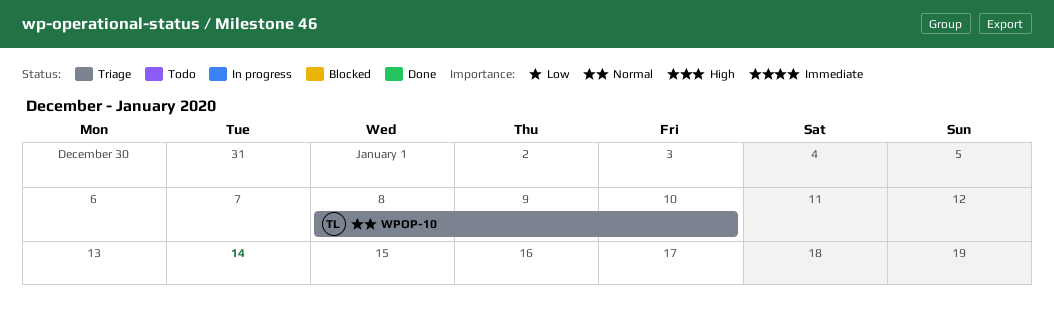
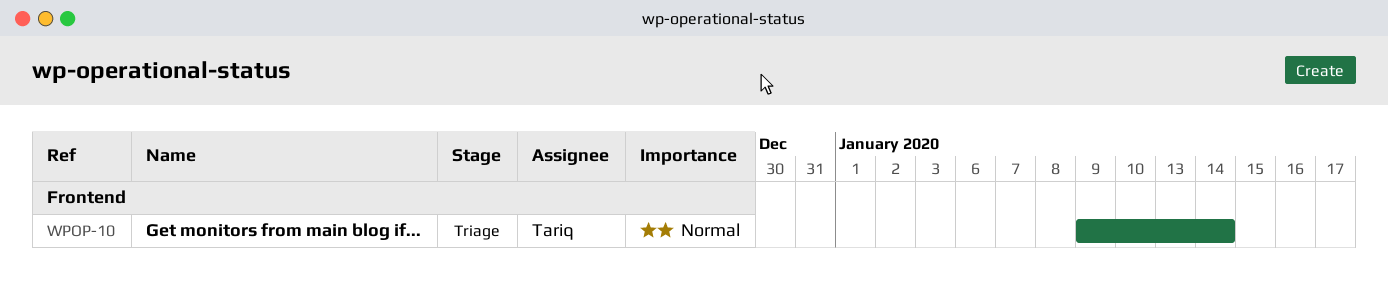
WPOP-10, start: Jan 8 -> Jan 9
WPOP-10, due: Jan 10 -> Jan 14

